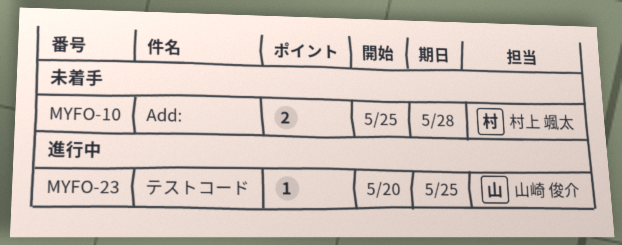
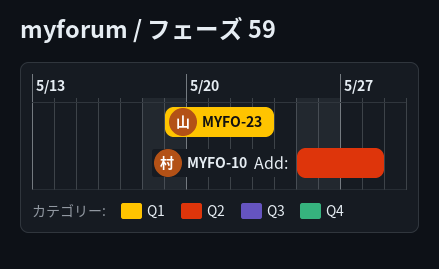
MYFO-23, start: May 20 -> May 19
MYFO-23, due: May 25 -> May 23

